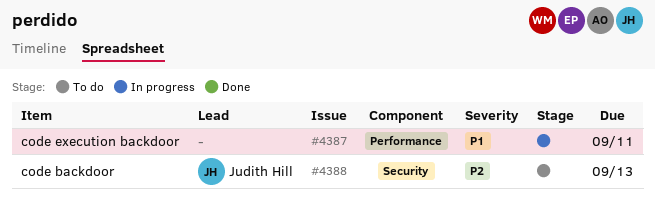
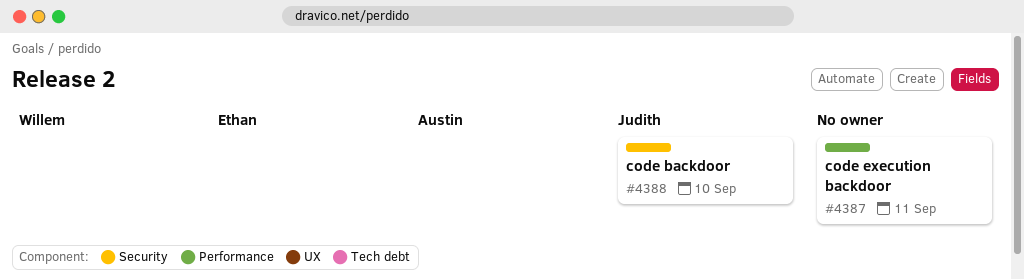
#4388, due: Sep 13 -> Sep 10

